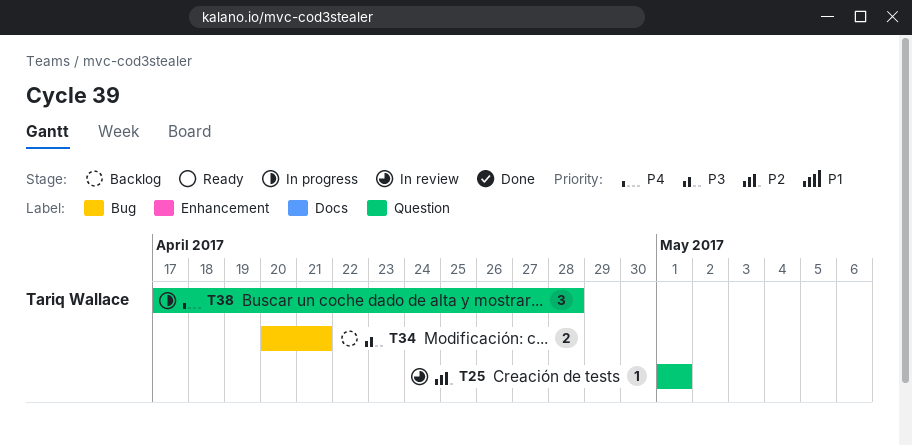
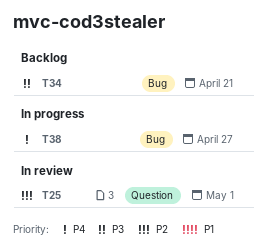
T38, label: Question -> Bug
T38, due: Apr 28 -> Apr 27

